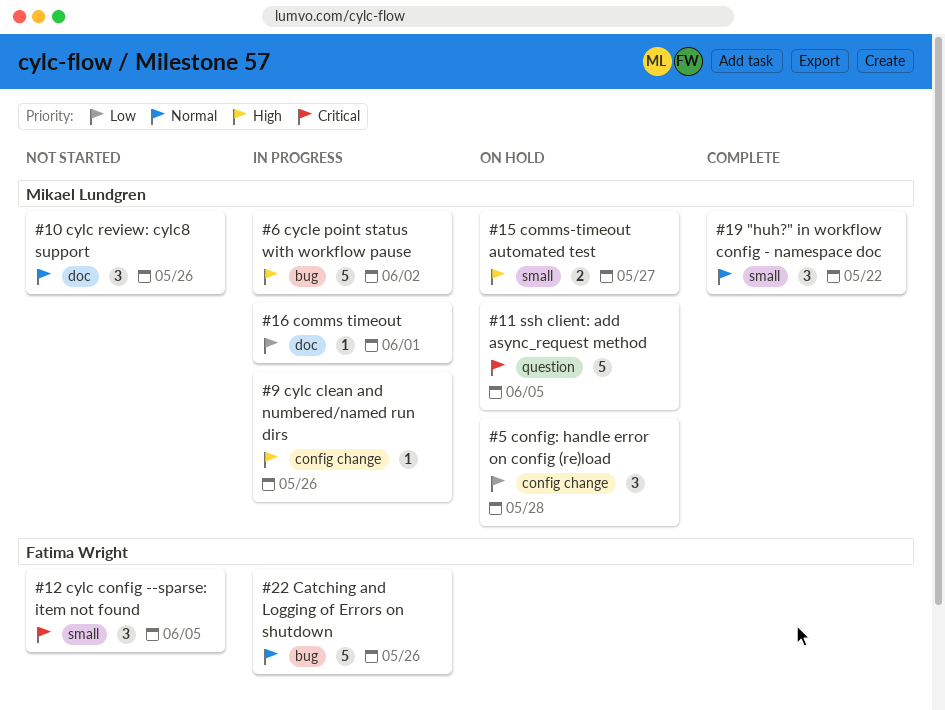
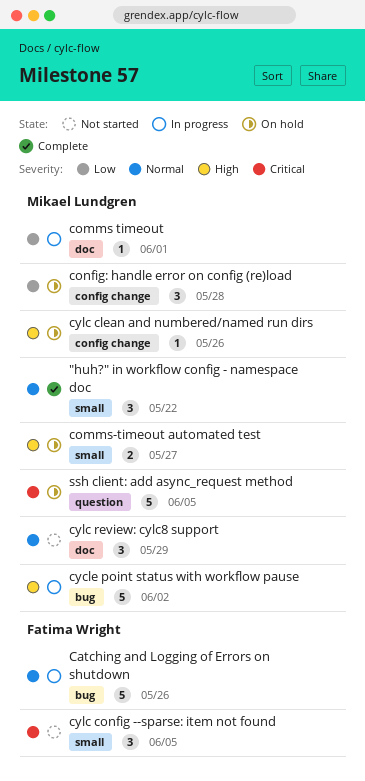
cylc clean and numbered/named run dirs, status: In progress -> On hold
cylc review: cylc8 support, due: May 26 -> May 29

